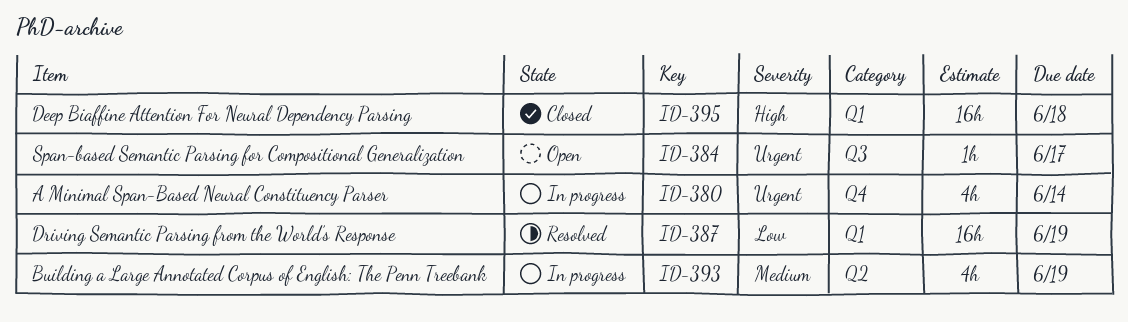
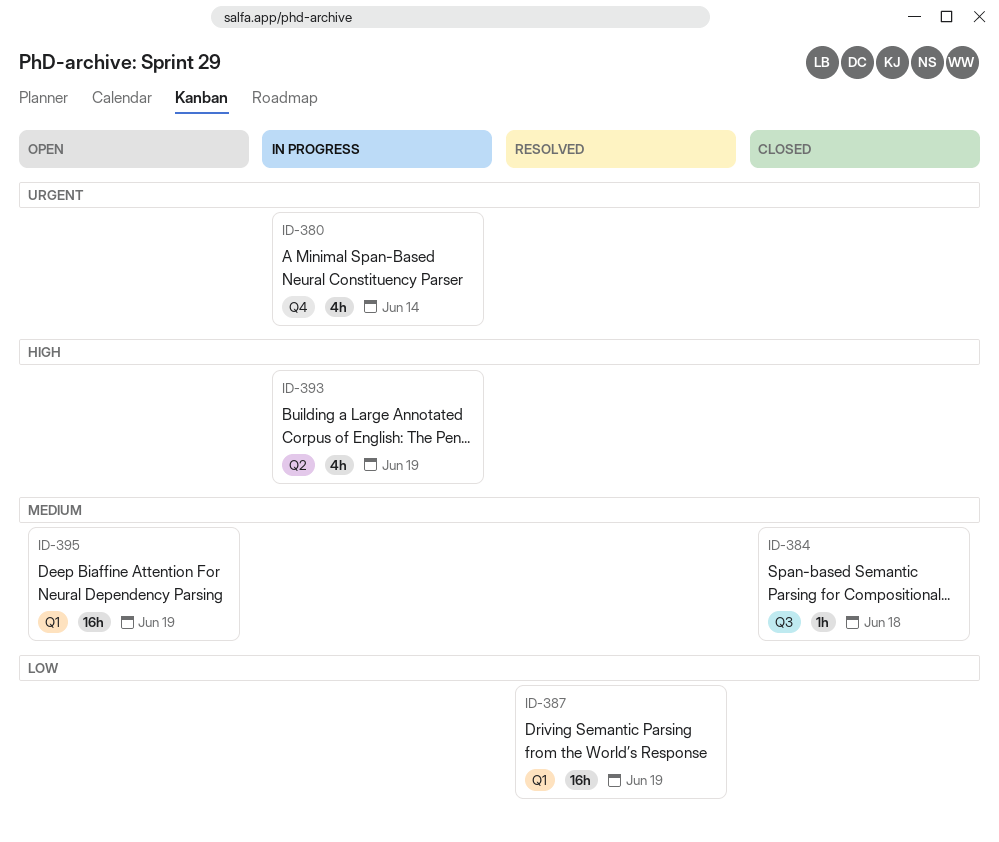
ID-384, status: Open -> Closed
ID-384, priority: Urgent -> Medium
ID-384, due: Jun 17 -> Jun 18
ID-393, priority: Medium -> High
ID-395, status: Closed -> Open
ID-395, priority: High -> Medium
ID-395, due: Jun 18 -> Jun 19

